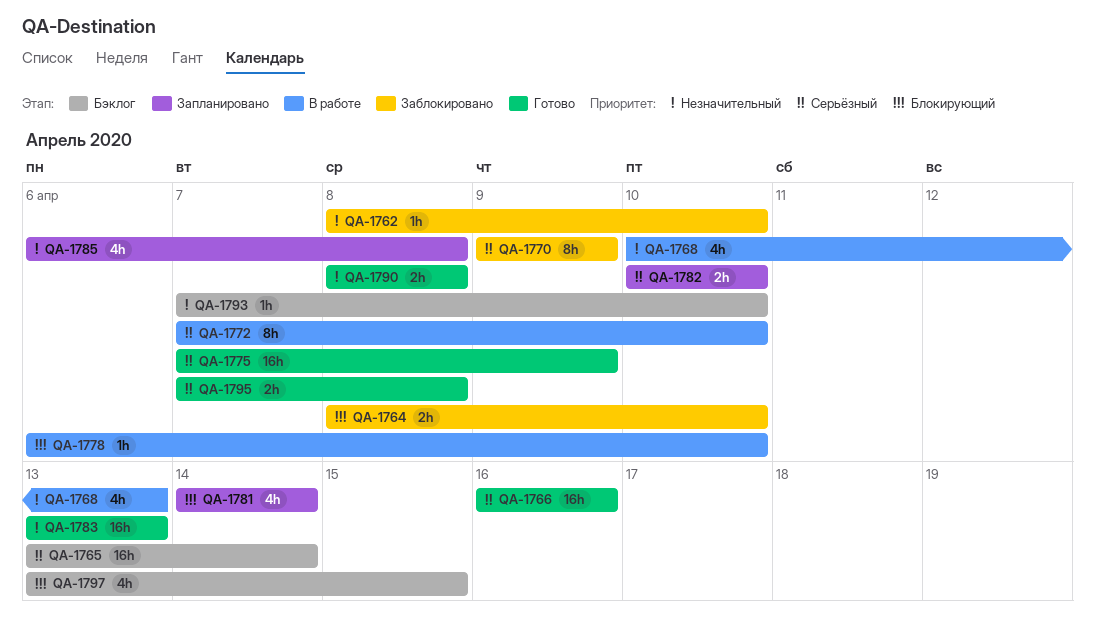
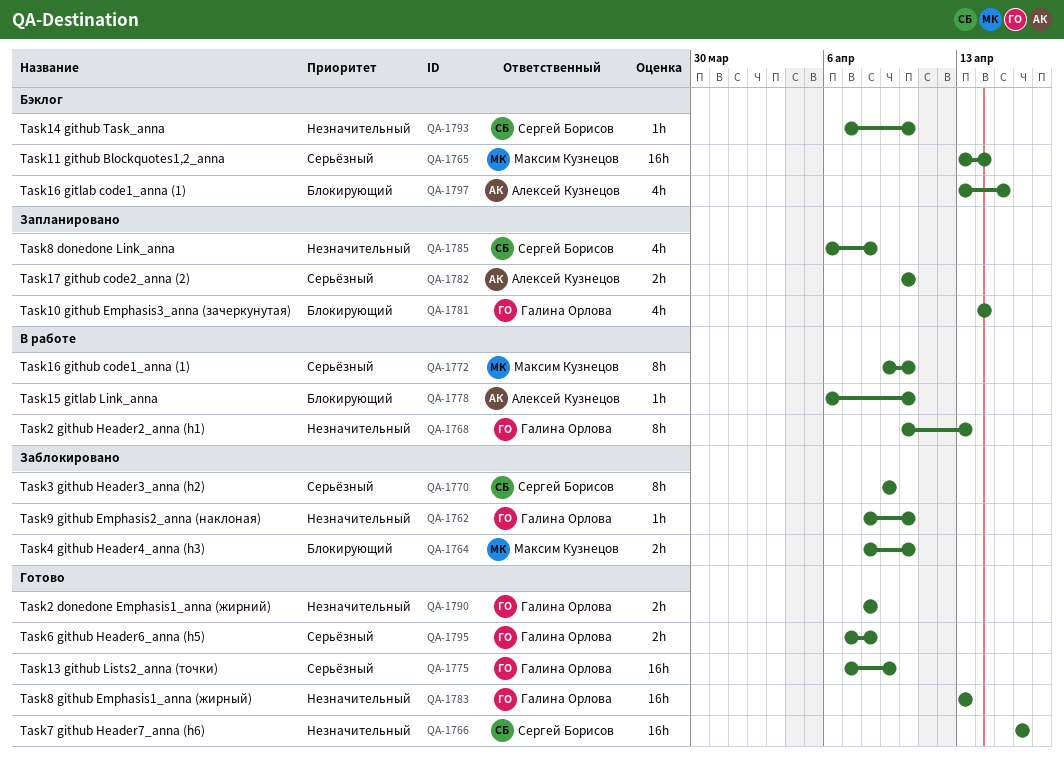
QA-1766, priority: Серьёзный -> Незначительный
QA-1768, estimate: 4h -> 8h
QA-1772, start: Apr 7 -> Apr 9

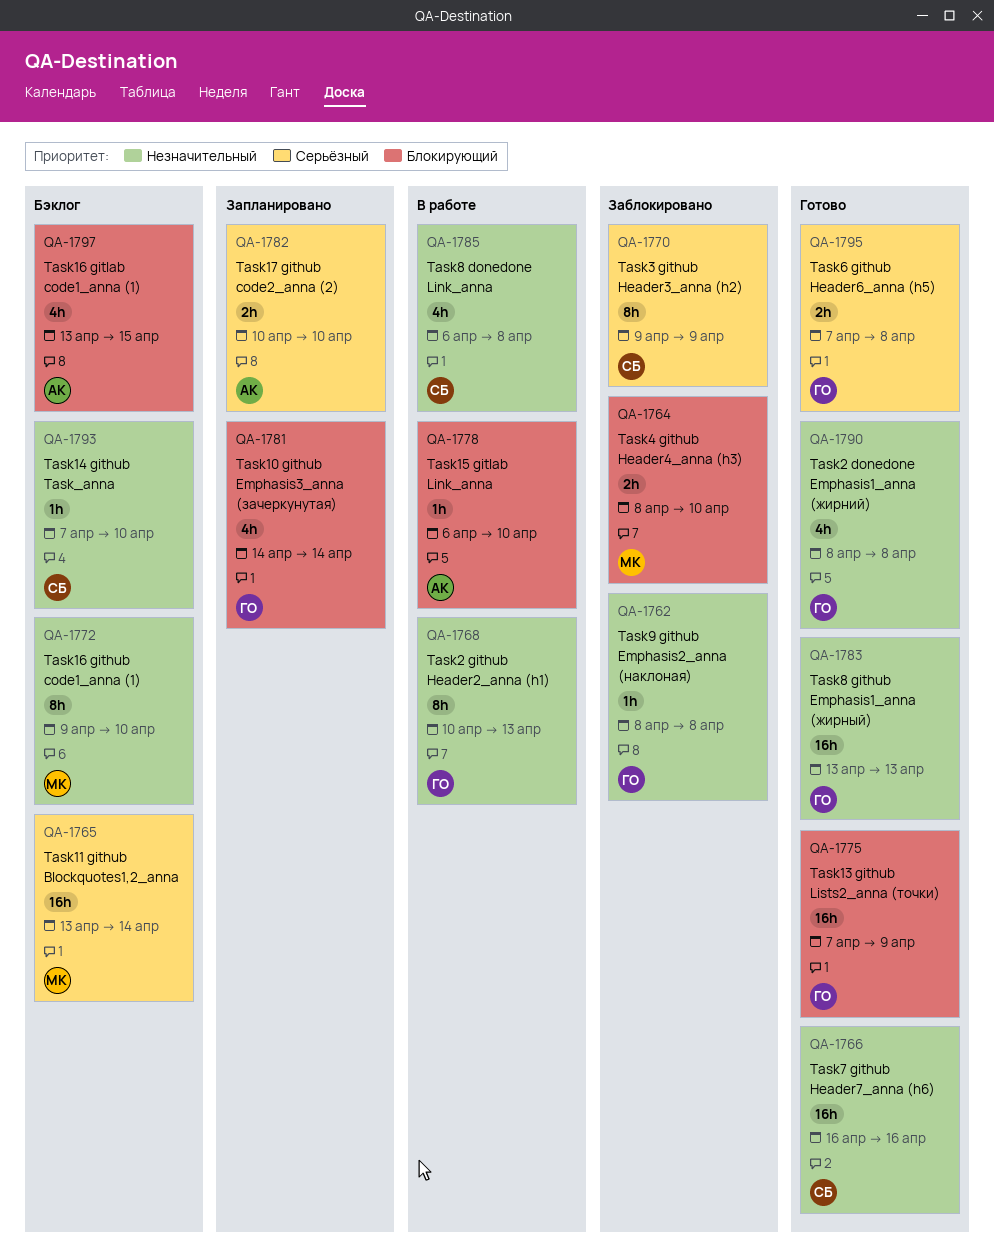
QA-1762, due: Apr 10 -> Apr 8
QA-1772, status: В работе -> Бэклог
QA-1772, priority: Серьёзный -> Незначительный
QA-1775, priority: Серьёзный -> Блокирующий
QA-1785, status: Запланировано -> В работе
QA-1790, estimate: 2h -> 4h

